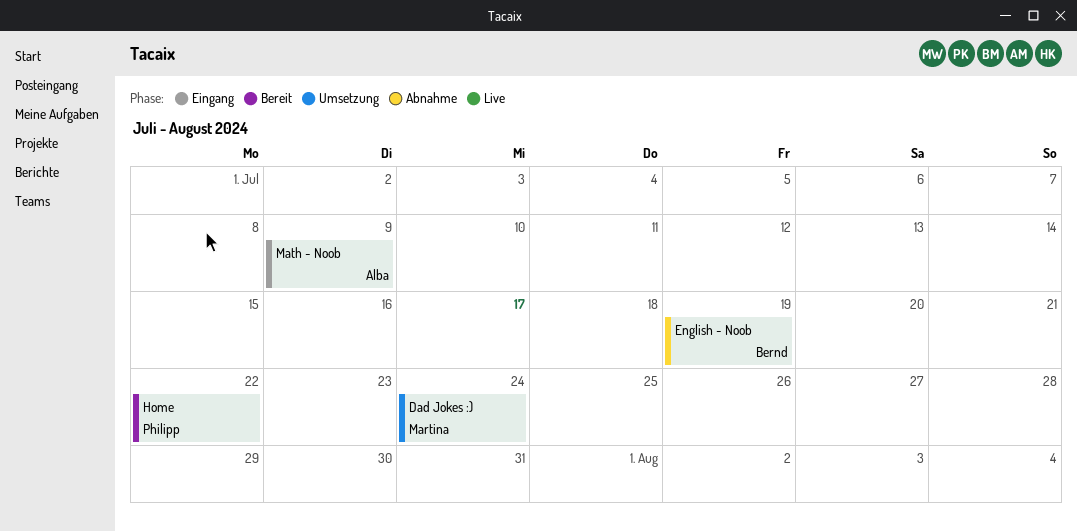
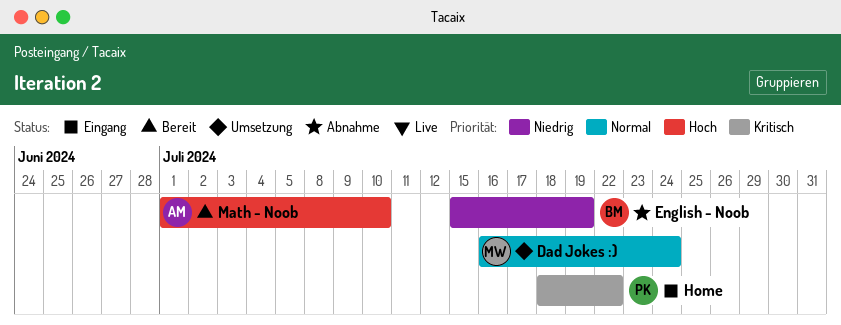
Home, status: Bereit -> Eingang
Math - Noob, status: Eingang -> Bereit
Math - Noob, due: Jul 9 -> Jul 10

